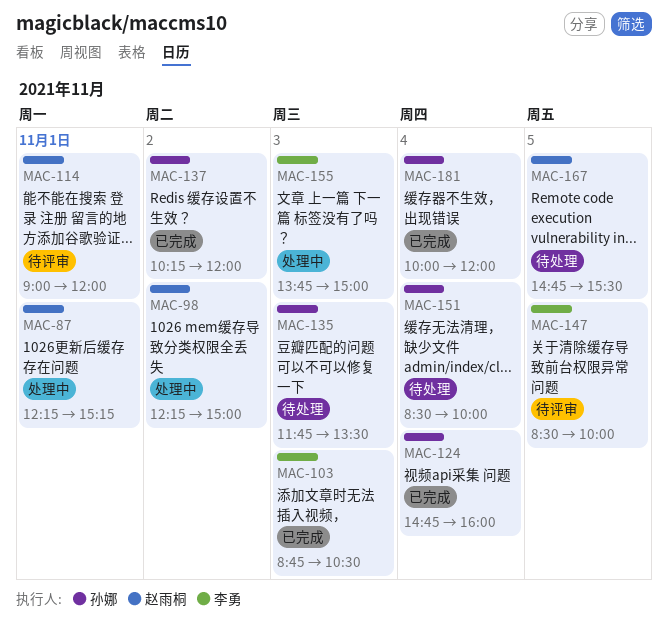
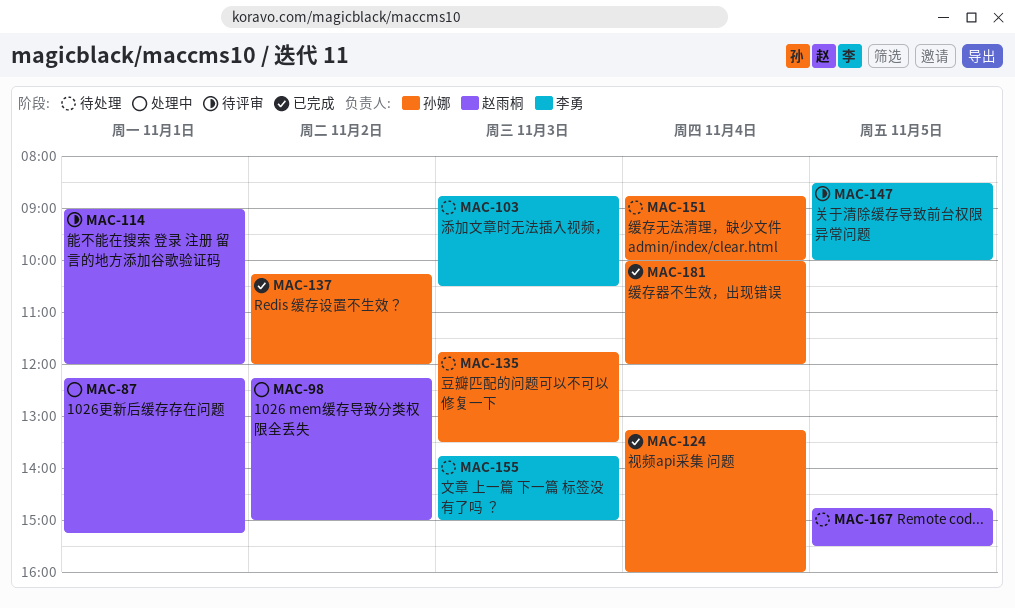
MAC-103, status: 已完成 -> 待处理
MAC-124, begins: 14:45 -> 13:15
MAC-151, begins: 08:30 -> 08:45
MAC-155, status: 处理中 -> 待处理

